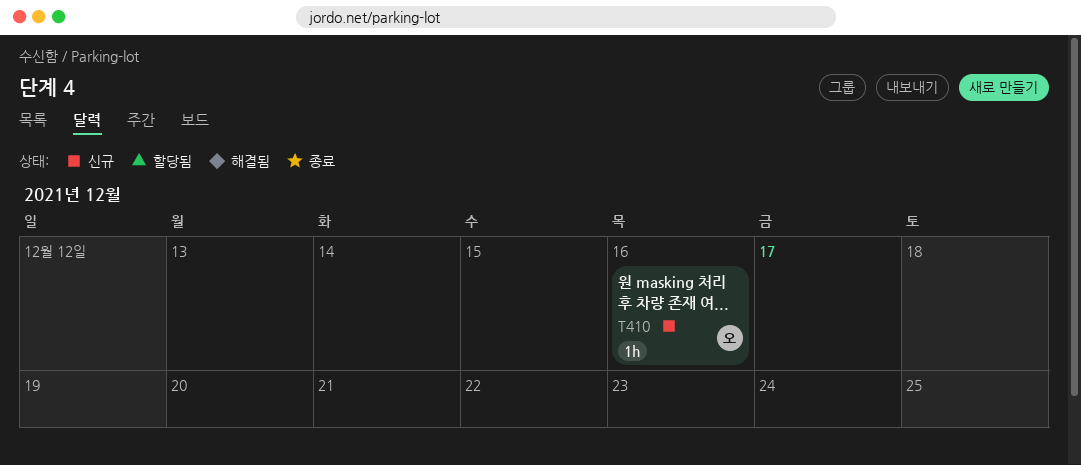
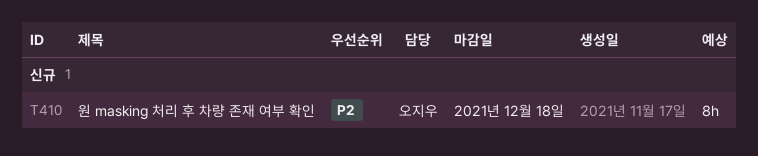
T410, estimate: 1h -> 8h
T410, due: Dec 16 -> Dec 18

